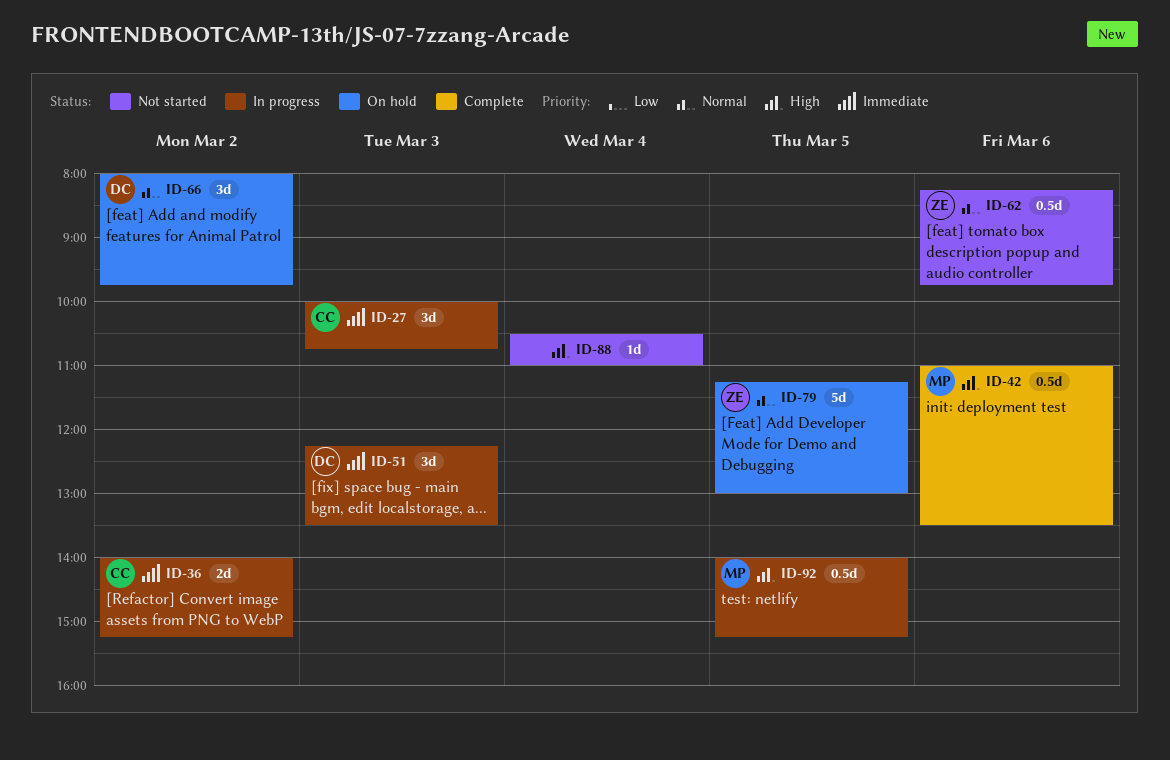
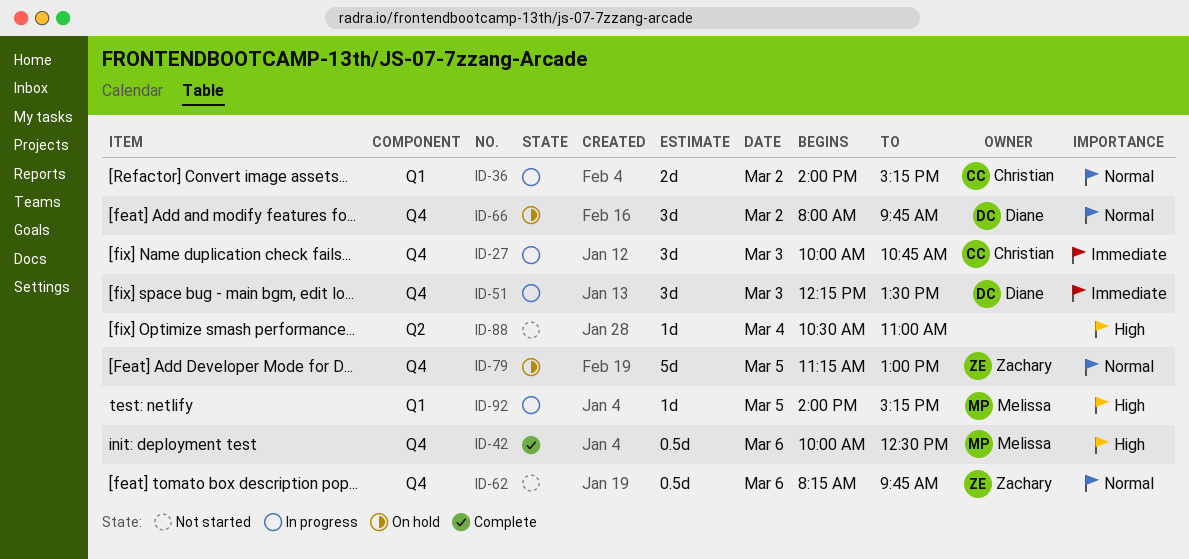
ID-36, priority: Immediate -> Normal
ID-42, begins: 11:00 -> 10:00
ID-42, ends: 13:30 -> 12:30
ID-92, estimate: 0.5d -> 1d

